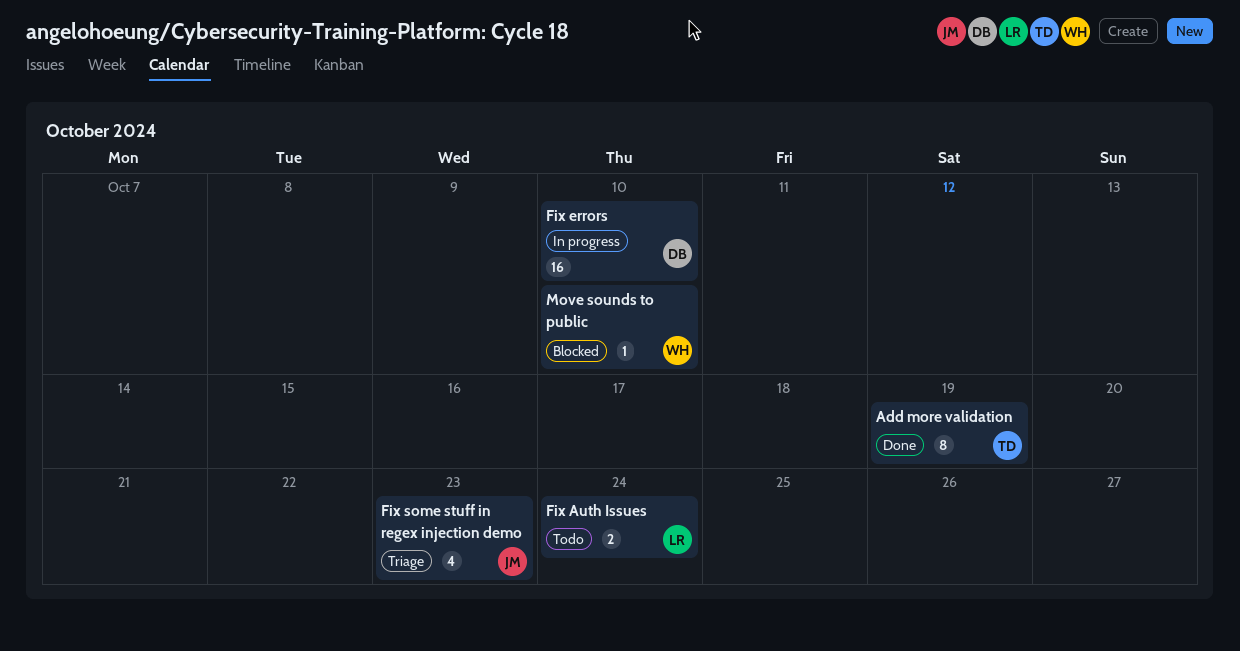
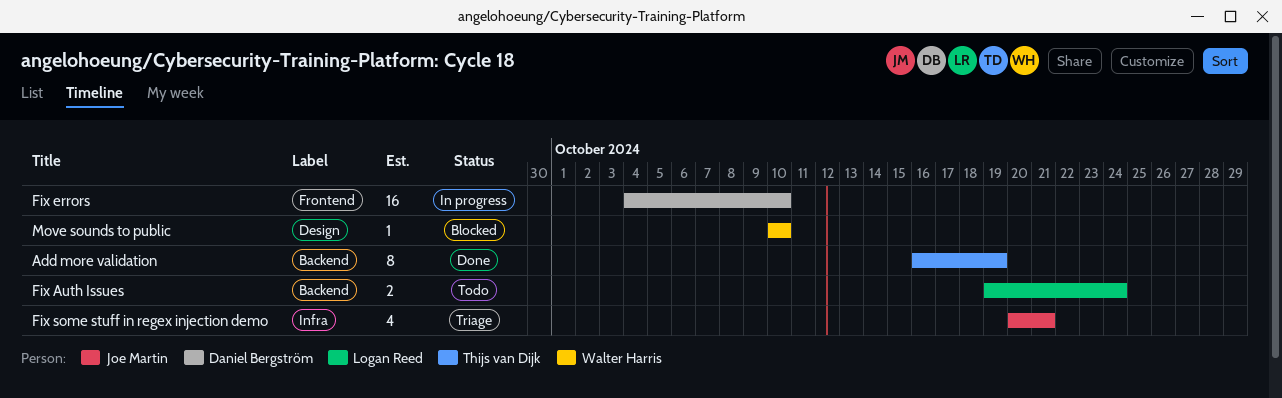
Fix some stuff in regex injection demo, due: Oct 23 -> Oct 21

